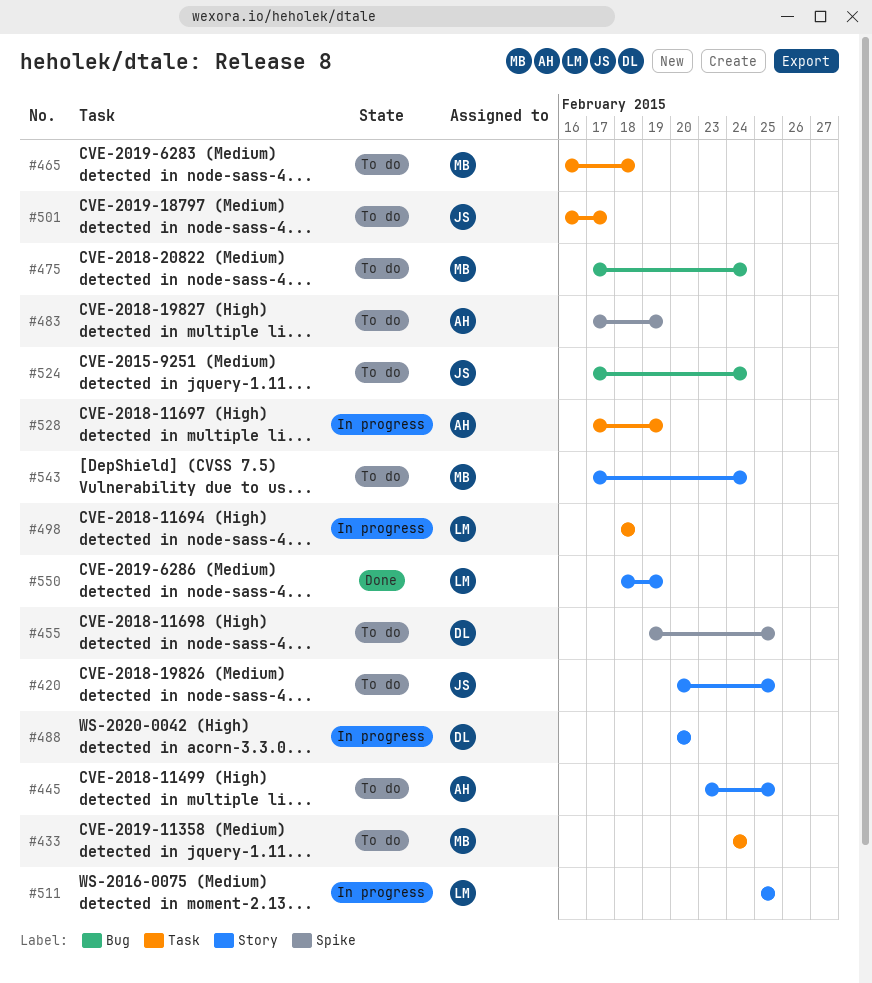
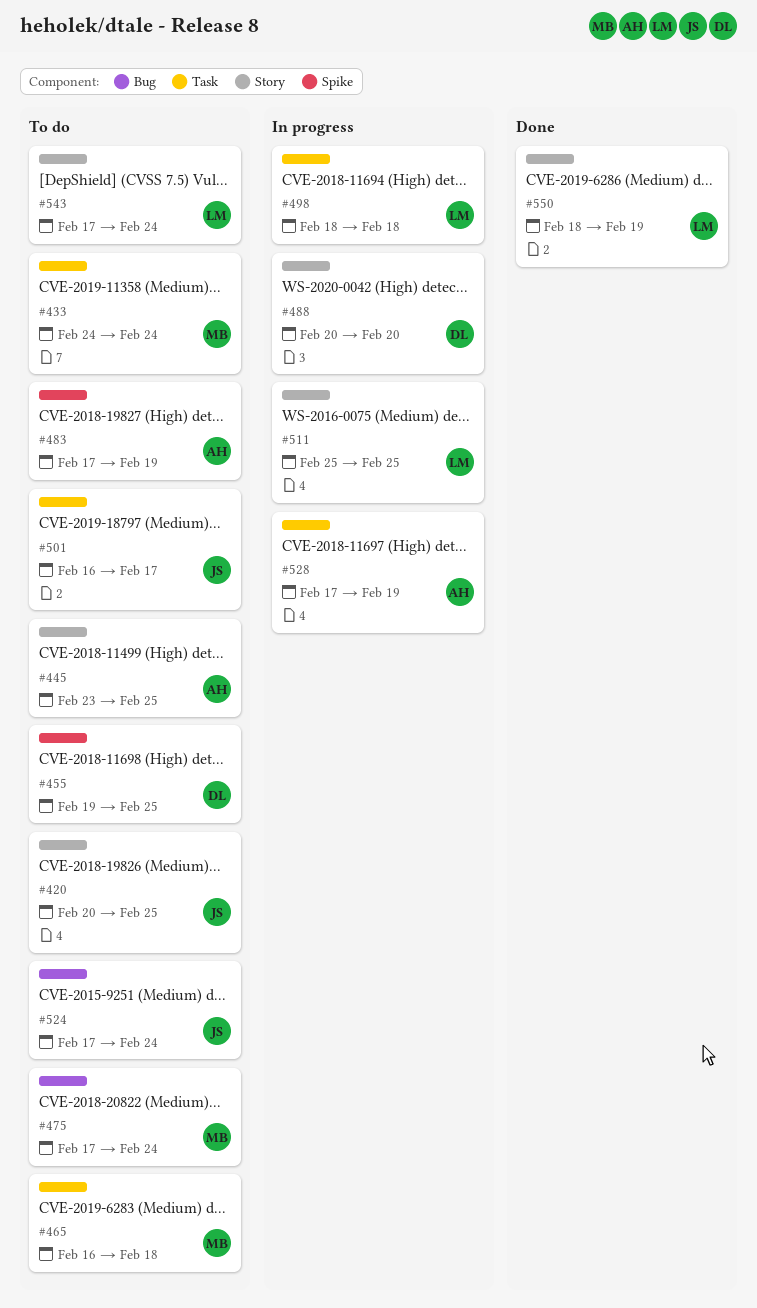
#543, owner: MB -> LM

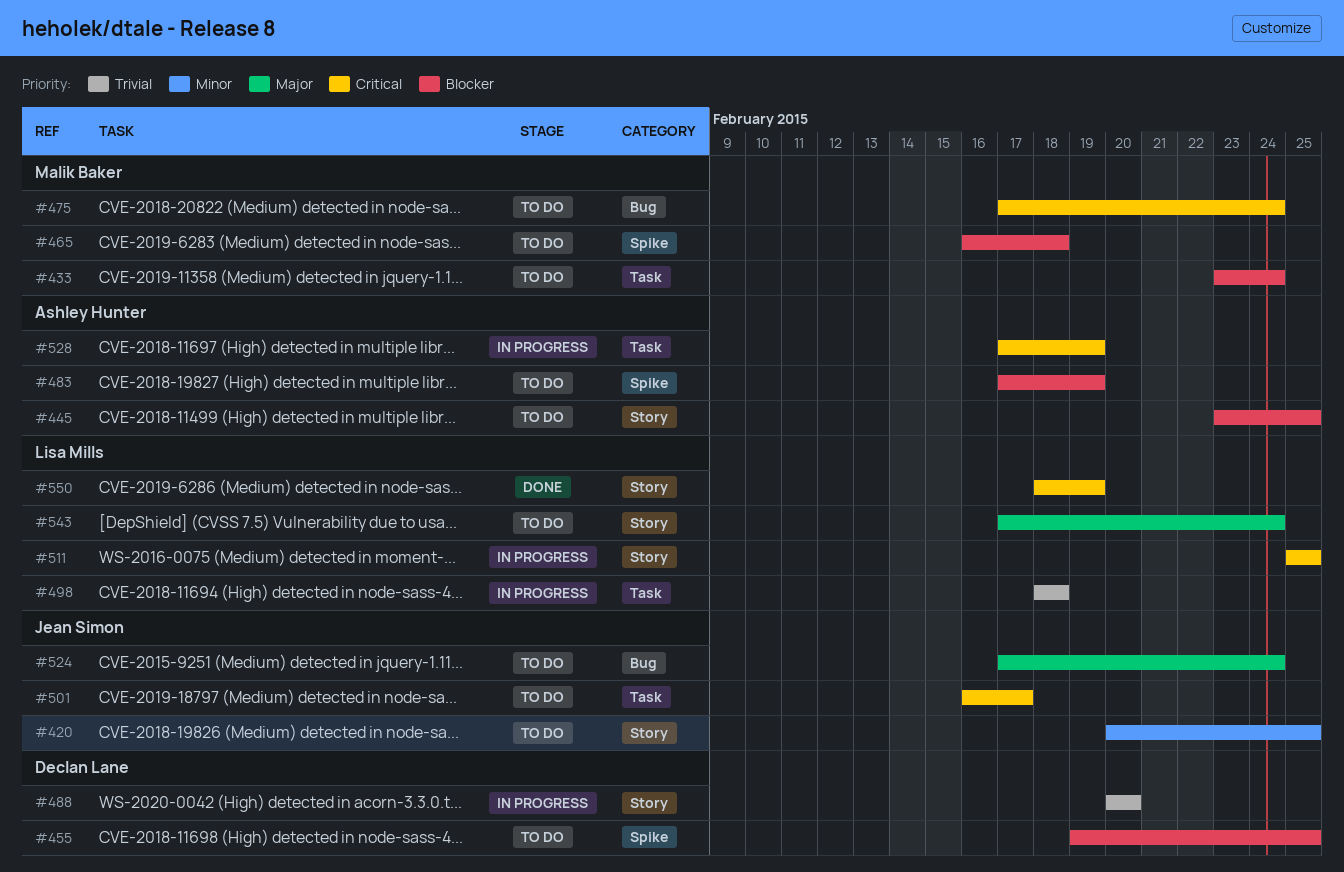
#433, start: Feb 24 -> Feb 23
#465, label: Task -> Spike

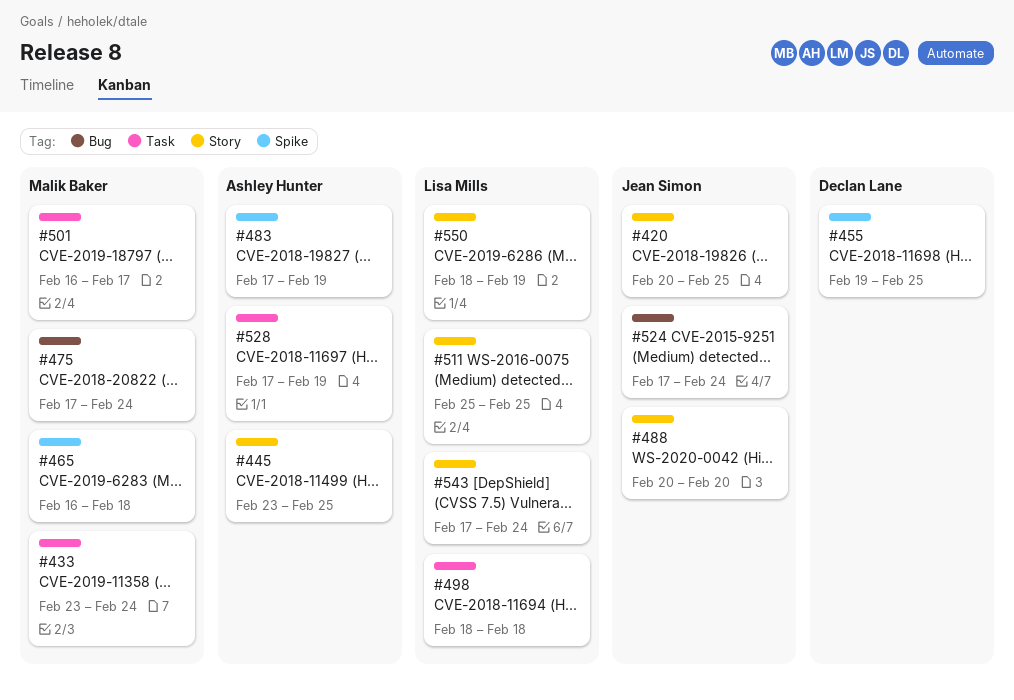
#488, owner: Declan Lane -> Jean Simon
#501, owner: Jean Simon -> Malik Baker

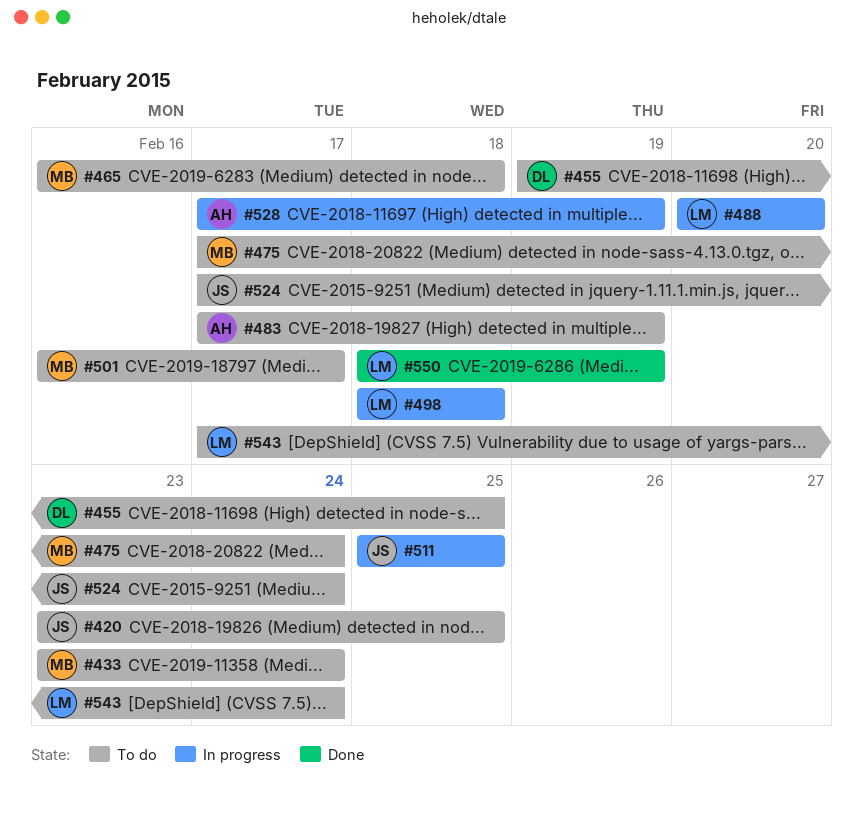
#420, start: Feb 20 -> Feb 23
#445: present -> none
#488, owner: Jean Simon -> Lisa Mills
#511, owner: Lisa Mills -> Jean Simon

